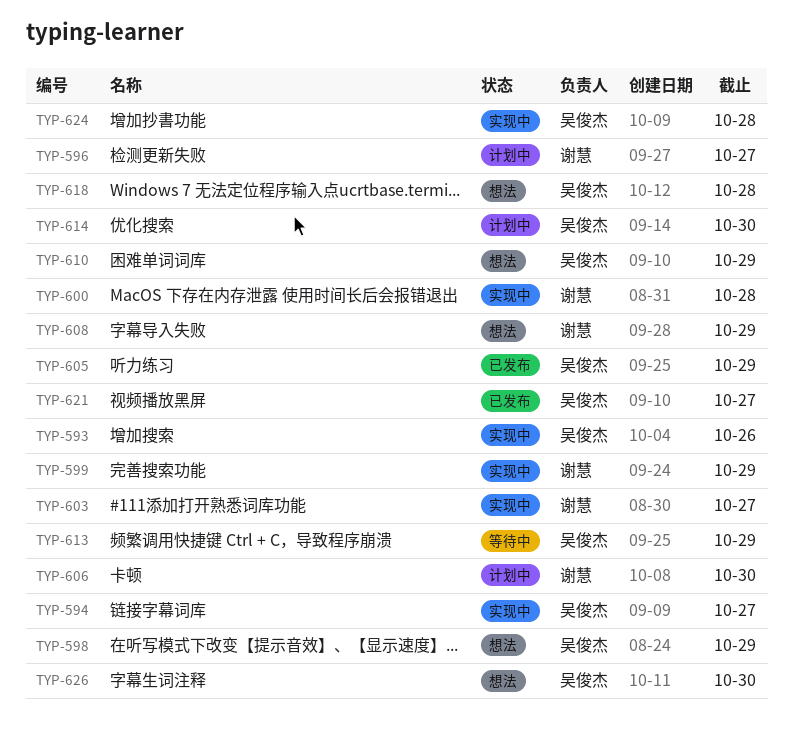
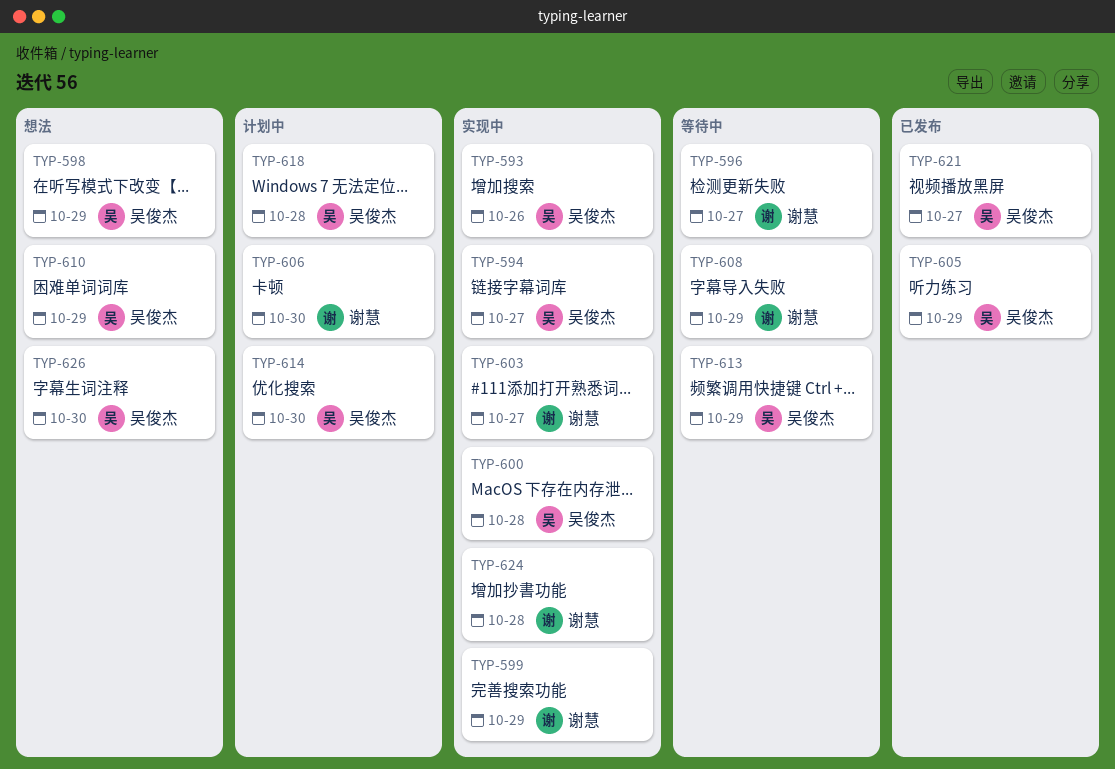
TYP-596, status: 计划中 -> 等待中
TYP-600, owner: 谢慧 -> 吴俊杰
TYP-608, status: 想法 -> 等待中
TYP-618, status: 想法 -> 计划中
TYP-624, owner: 吴俊杰 -> 谢慧

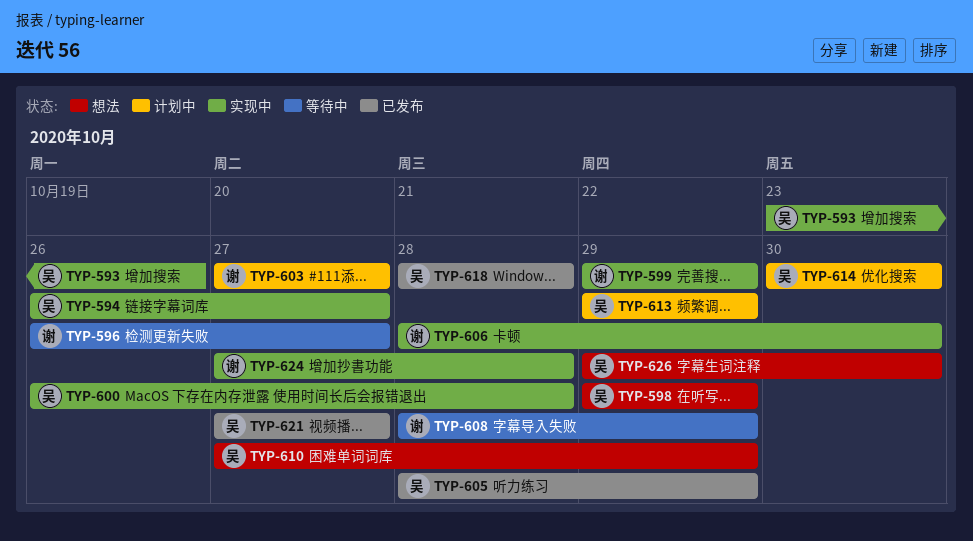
TYP-603, status: 实现中 -> 计划中
TYP-606, status: 计划中 -> 实现中
TYP-613, status: 等待中 -> 计划中
TYP-618, status: 计划中 -> 已发布

